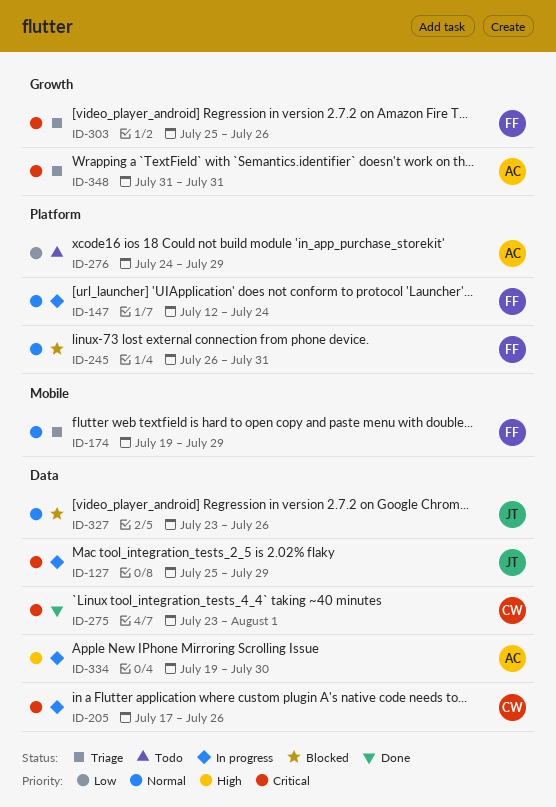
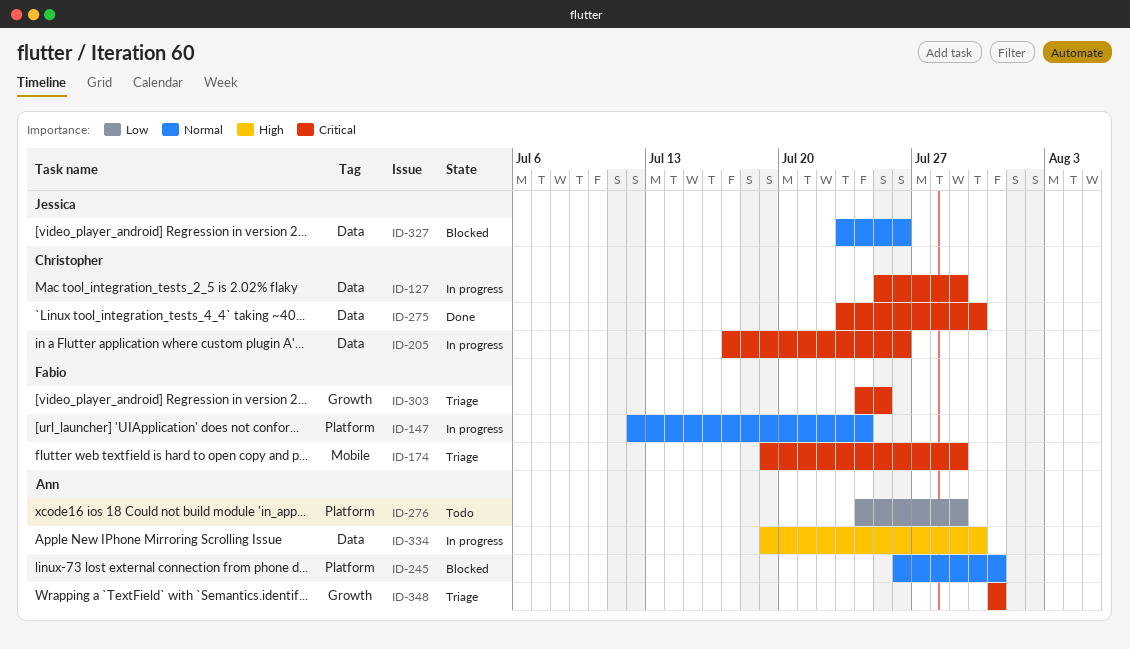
ID-127, owner: Jessica -> Christopher
ID-174, priority: Normal -> Critical
ID-245, owner: Fabio -> Ann
ID-275, due: Aug 1 -> Jul 30
ID-303, start: Jul 25 -> Jul 24
ID-303, due: Jul 26 -> Jul 25

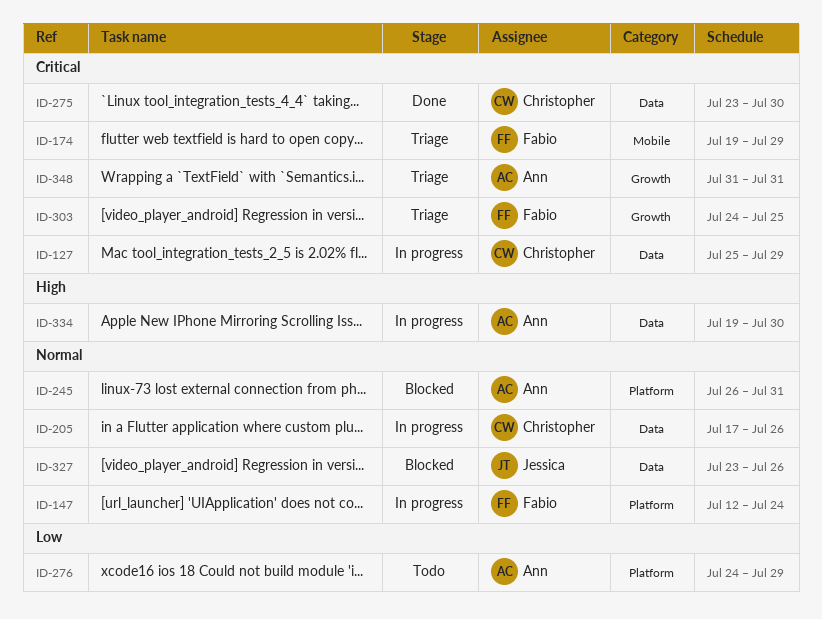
ID-205, priority: Critical -> Normal

